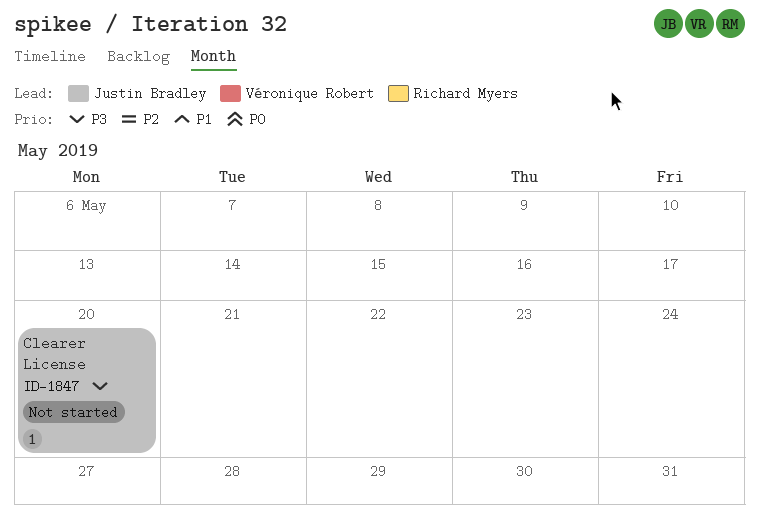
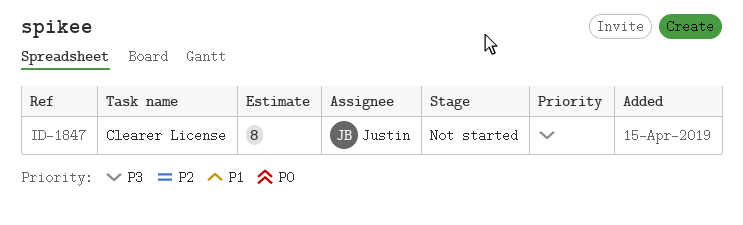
ID-1847, estimate: 1 -> 8

